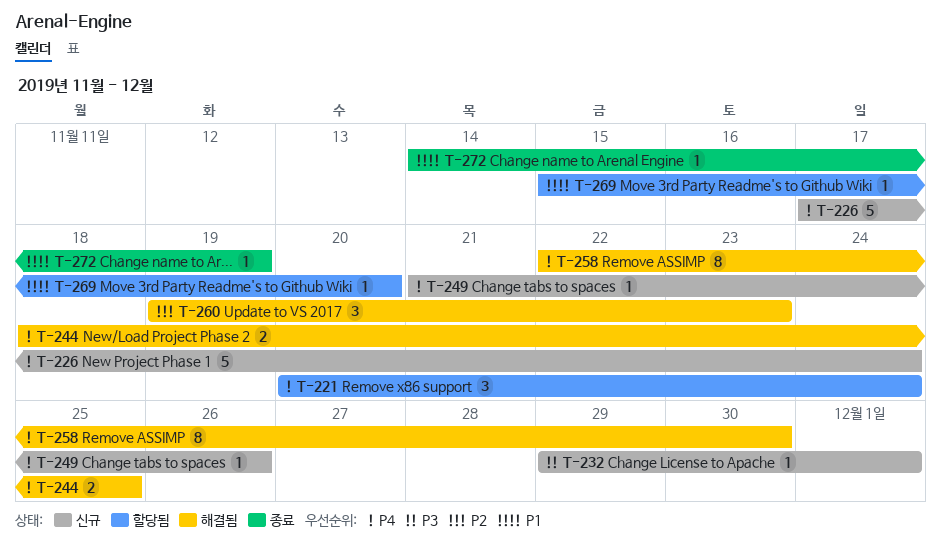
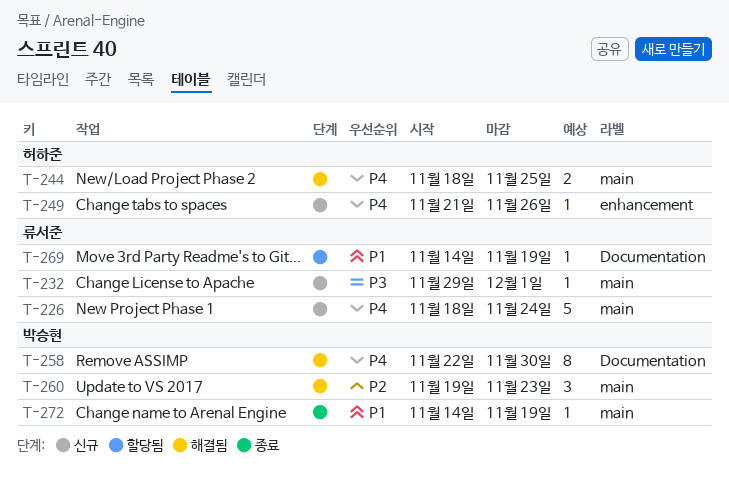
T-221: present -> none
T-226, start: Nov 17 -> Nov 18
T-269, start: Nov 15 -> Nov 14
T-269, due: Nov 20 -> Nov 19

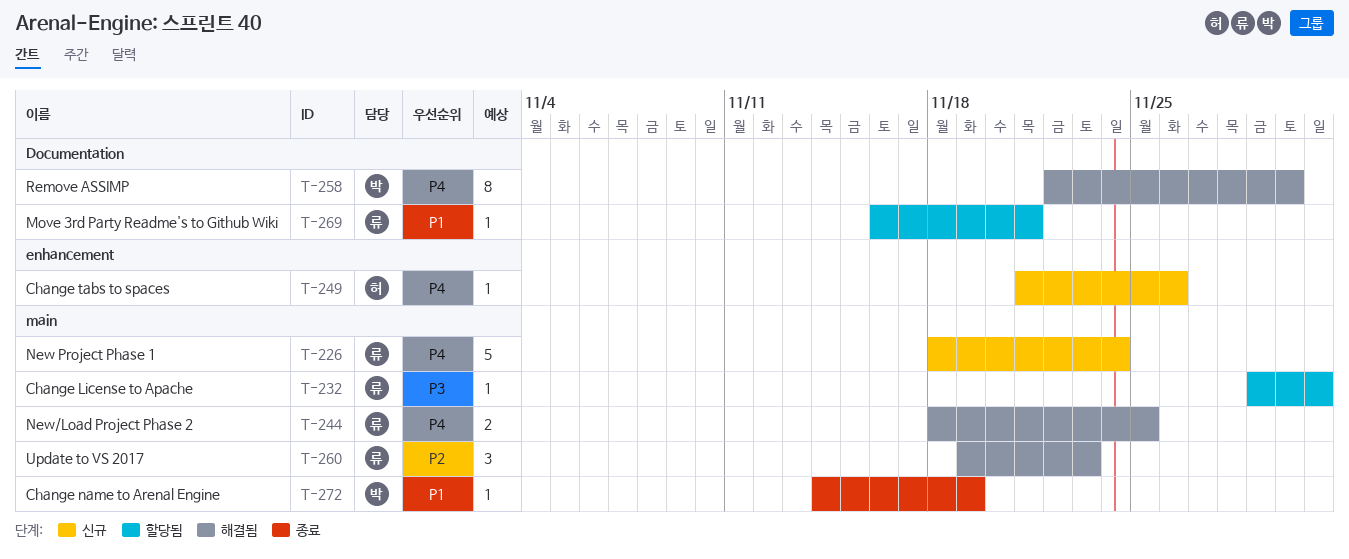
T-232, status: 신규 -> 할당됨
T-244, owner: 허하준 -> 류서준
T-260, owner: 박승현 -> 류서준
T-269, start: Nov 14 -> Nov 16
T-269, due: Nov 19 -> Nov 21

